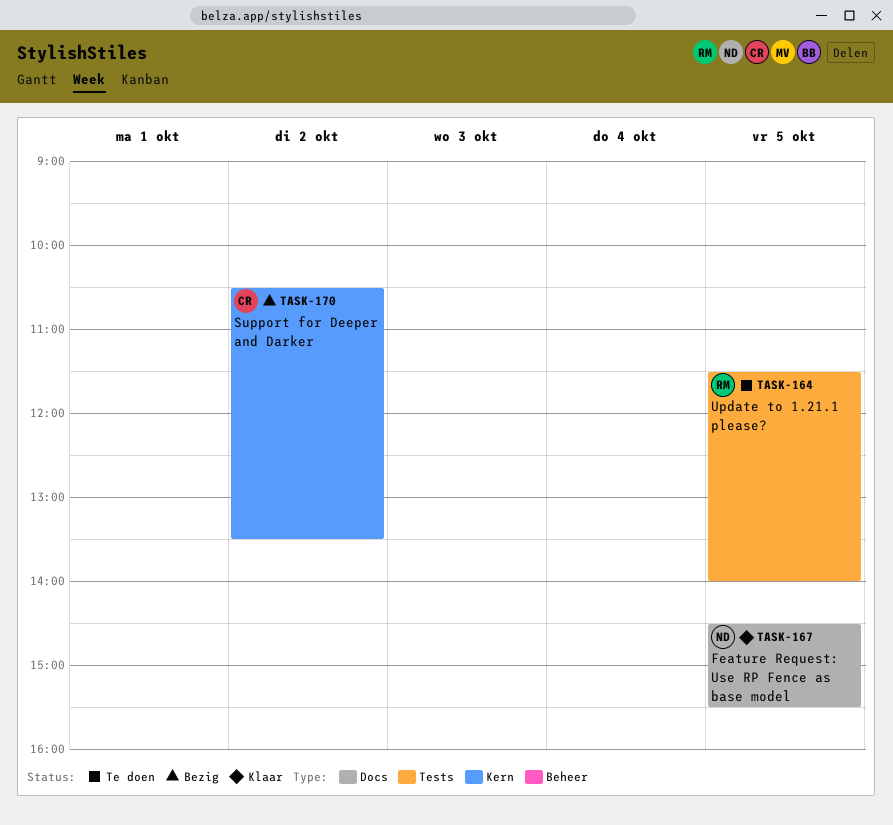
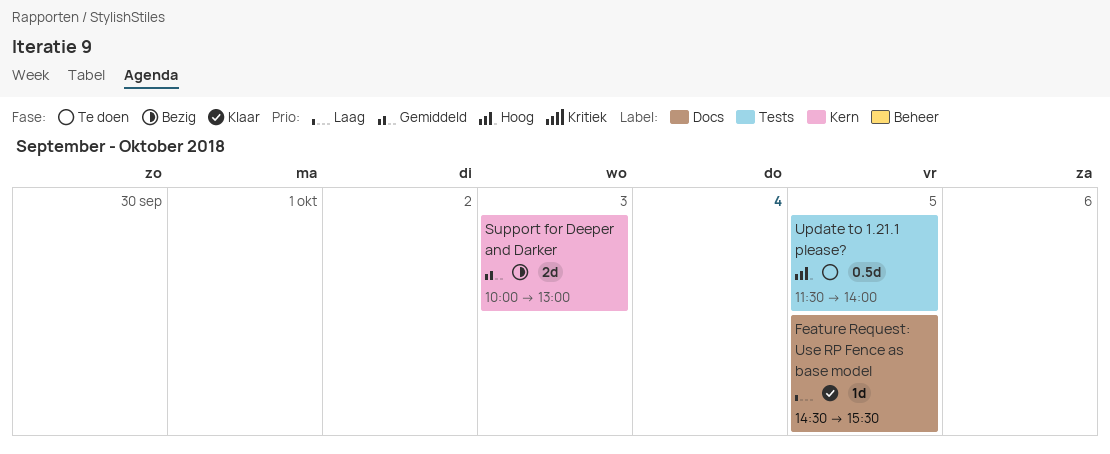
Support for Deeper and Darker, day: Oct 2 -> Oct 3
Support for Deeper and Darker, begins: 10:30 -> 10:00
Support for Deeper and Darker, ends: 13:30 -> 13:00

